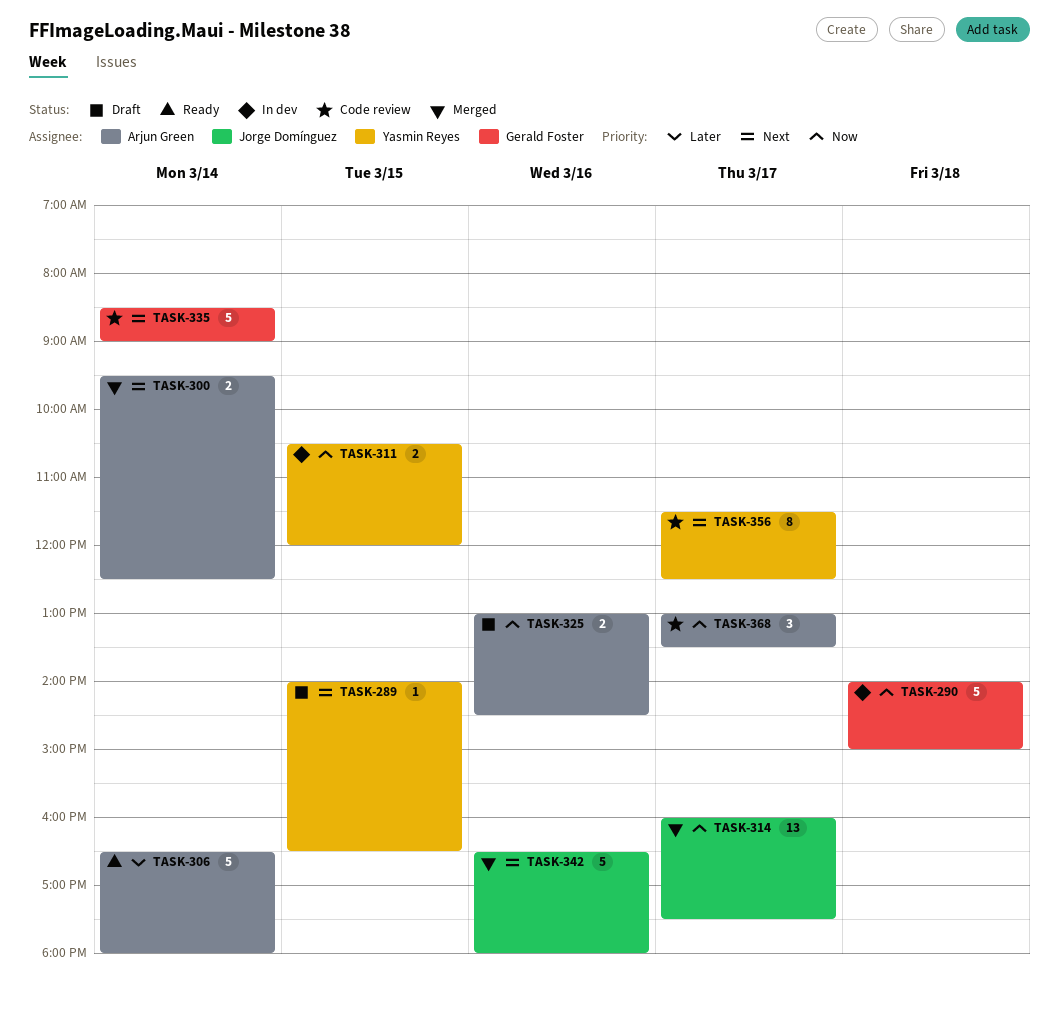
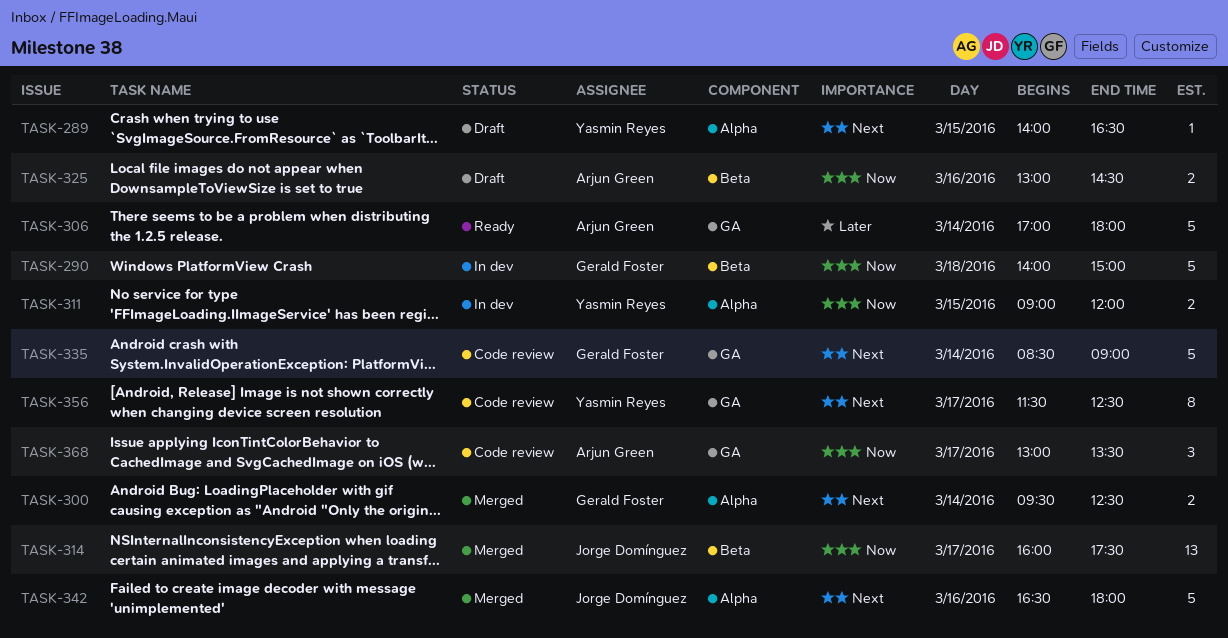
TASK-300, owner: Arjun Green -> Gerald Foster
TASK-306, begins: 16:30 -> 17:00
TASK-311, begins: 10:30 -> 09:00

